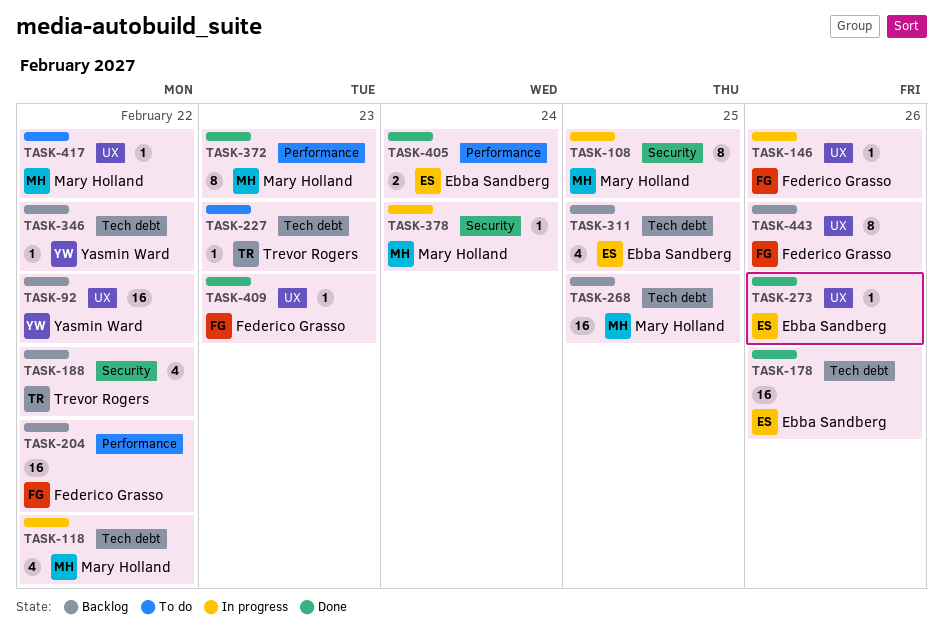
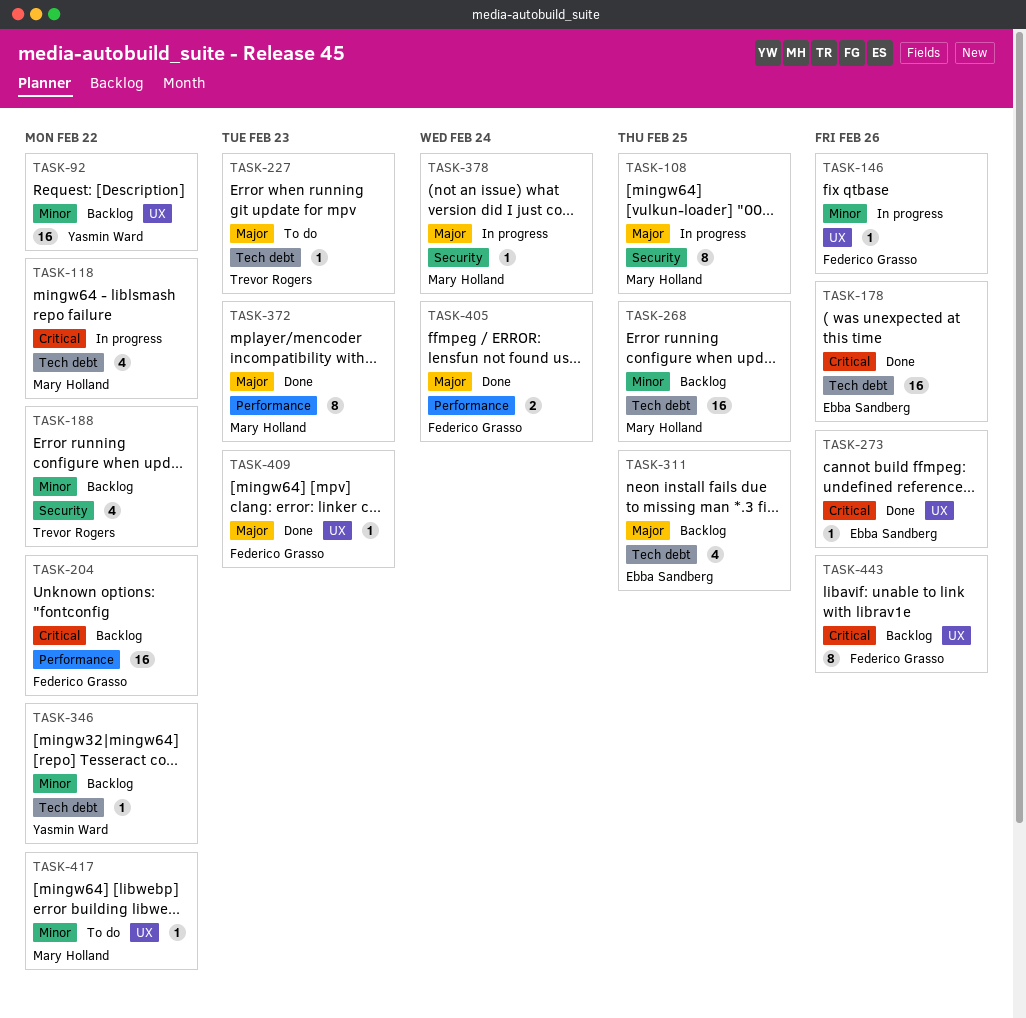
TASK-405, owner: Ebba Sandberg -> Federico Grasso

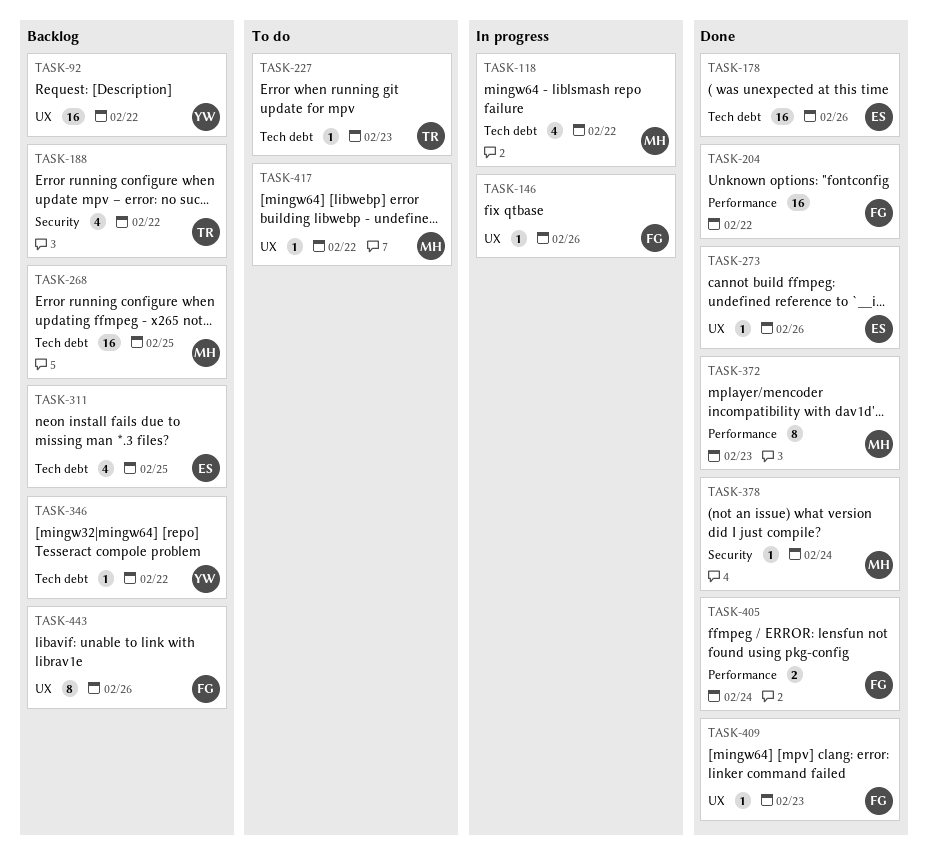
TASK-108: present -> none
TASK-204, status: Backlog -> Done
TASK-378, status: In progress -> Done

